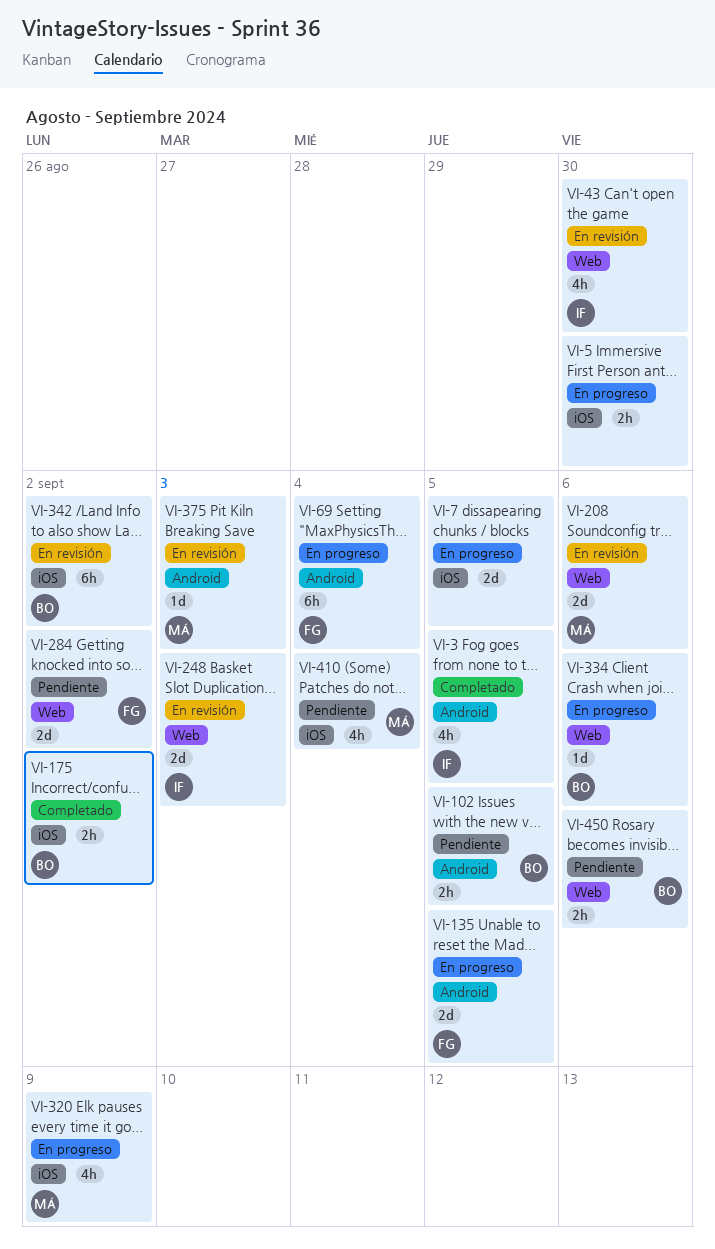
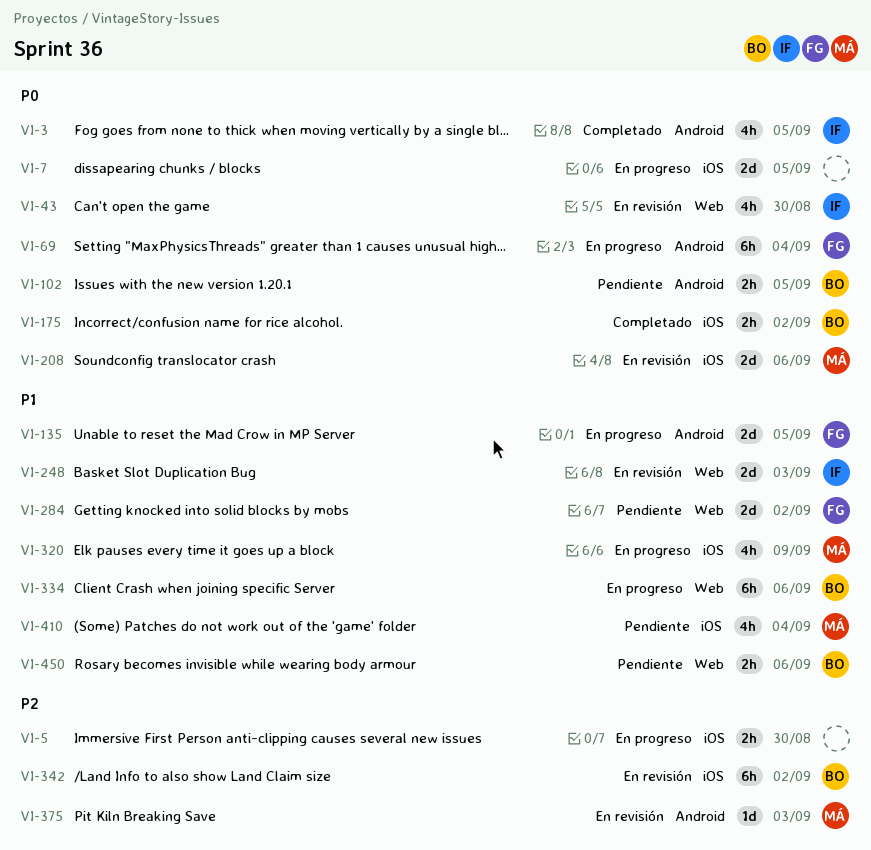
VI-208, label: Web -> iOS
VI-334, estimate: 1d -> 6h

